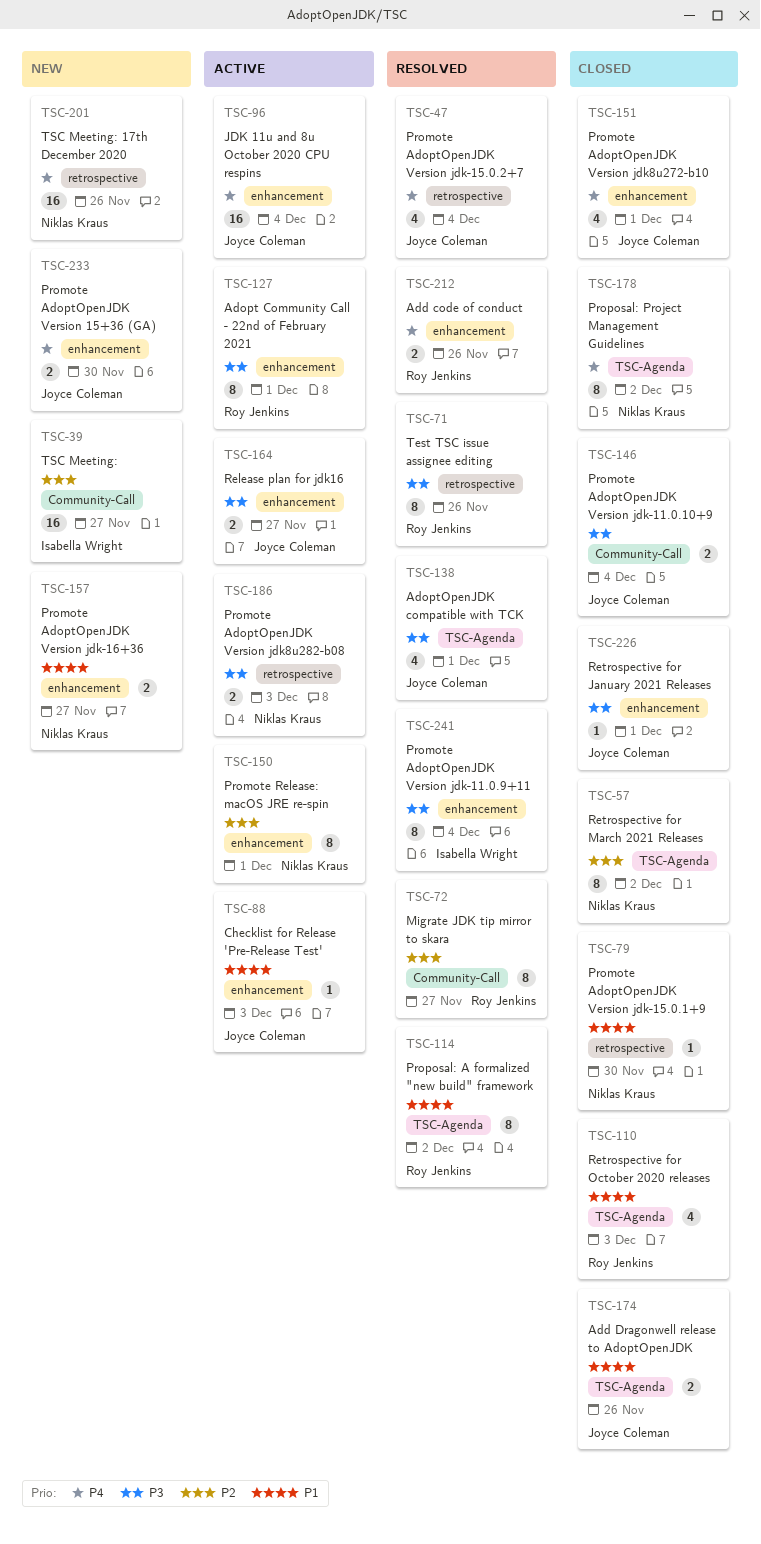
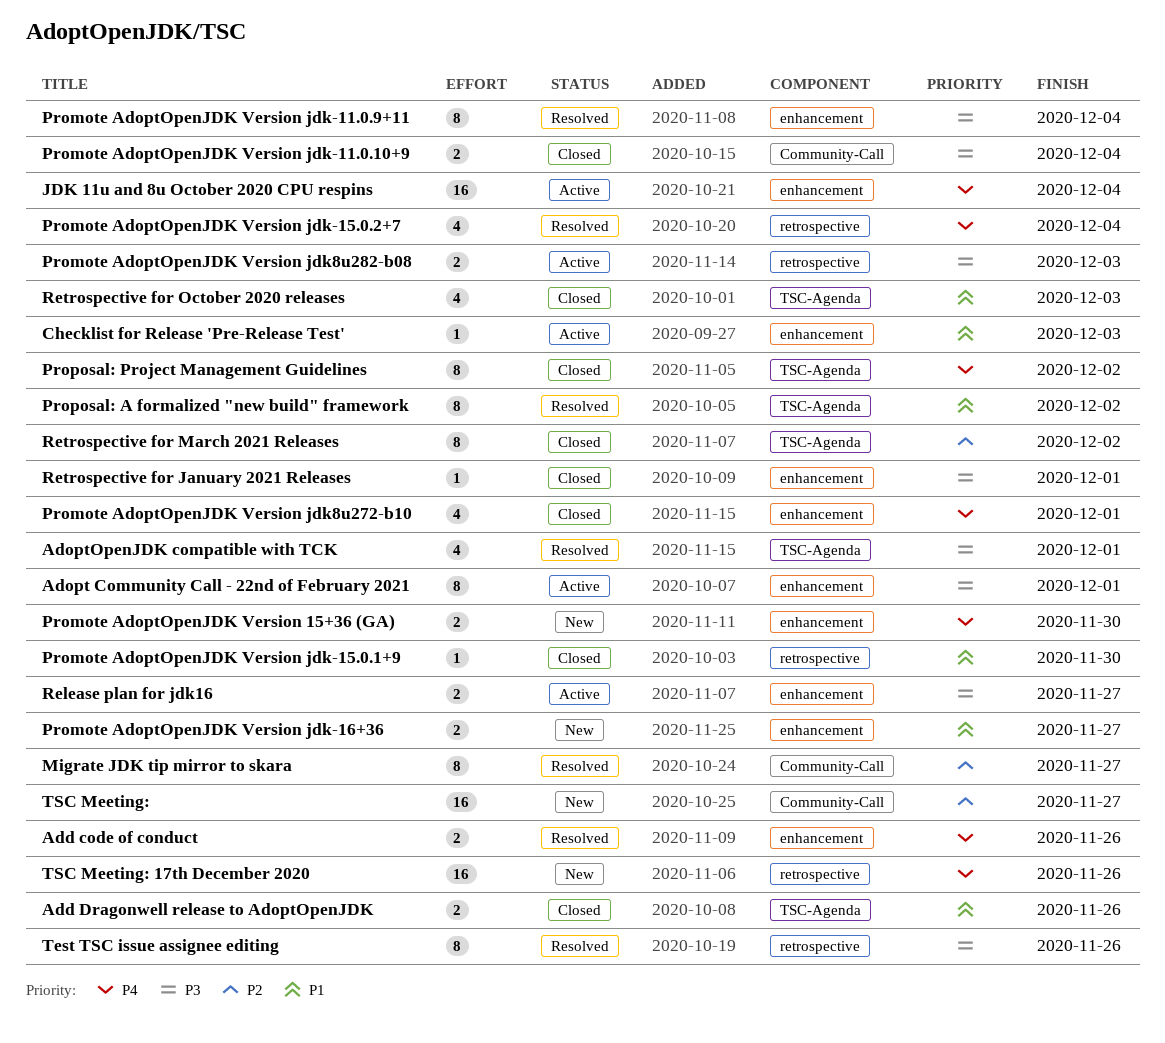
Promote Release: macOS JRE re-spin: present -> none

